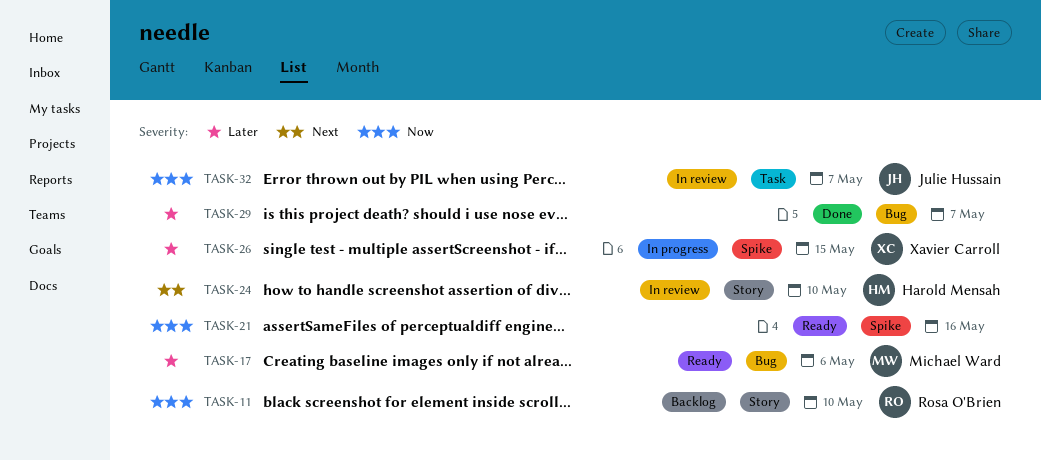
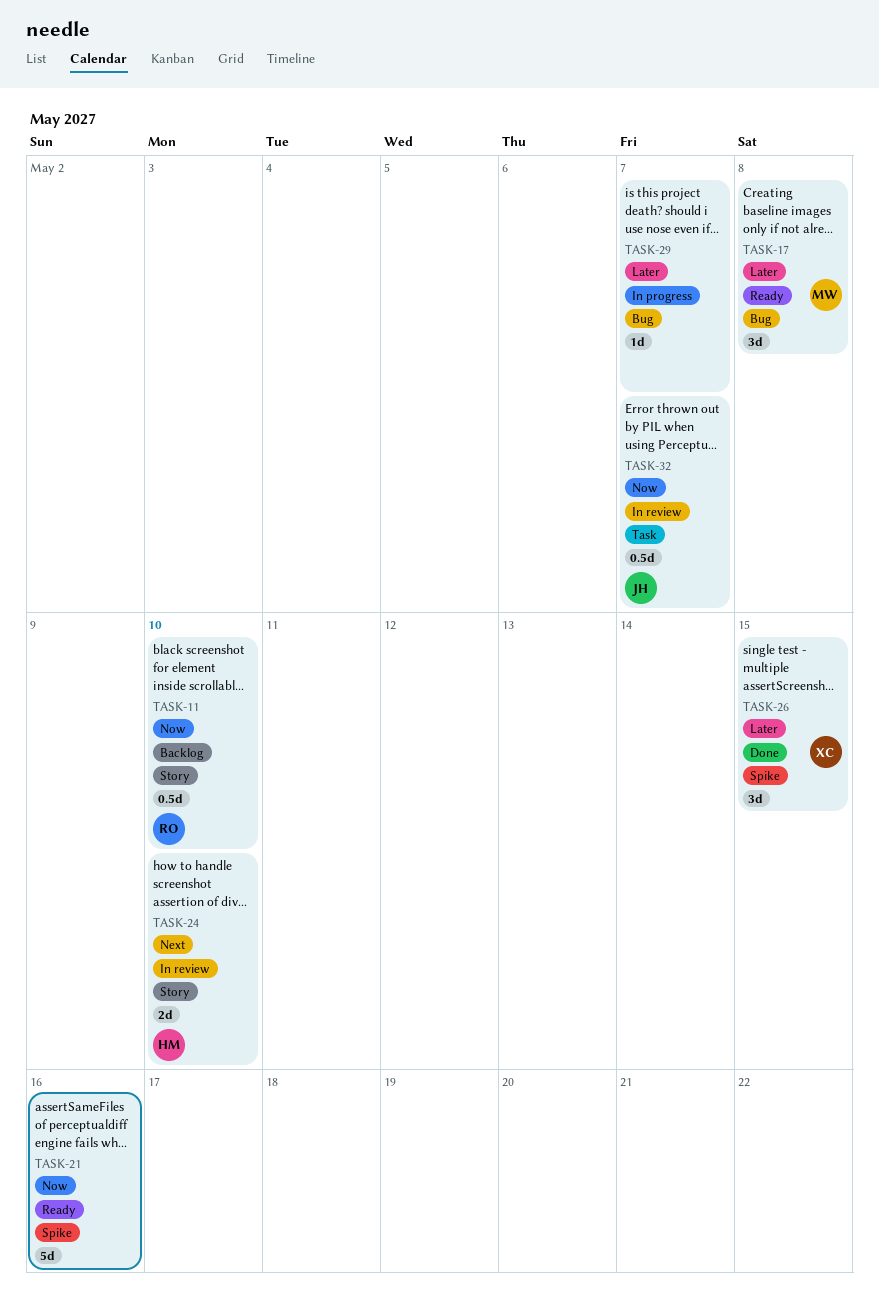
TASK-17, due: May 6 -> May 8
TASK-26, status: In progress -> Done
TASK-29, status: Done -> In progress

